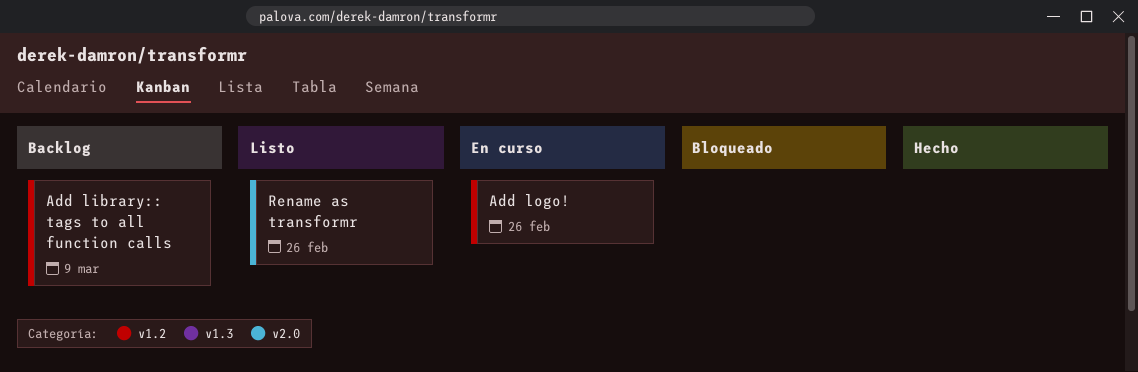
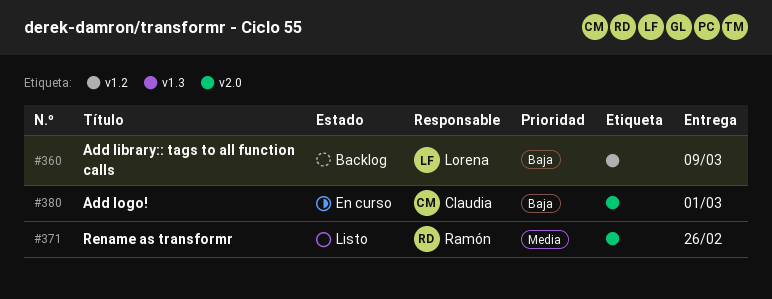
Add logo!, label: v1.2 -> v2.0
Add logo!, due: Feb 26 -> Mar 1

